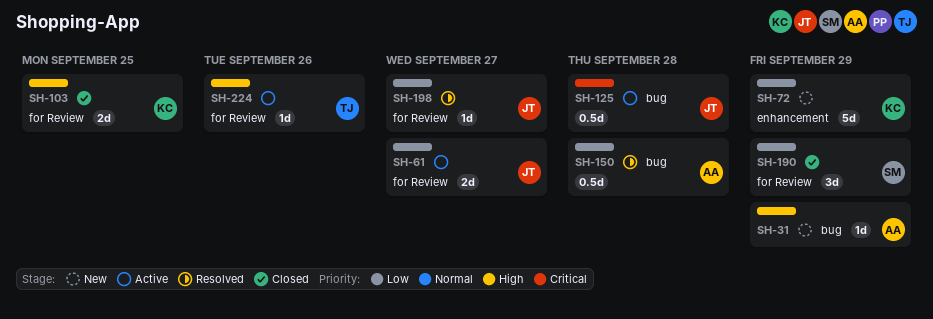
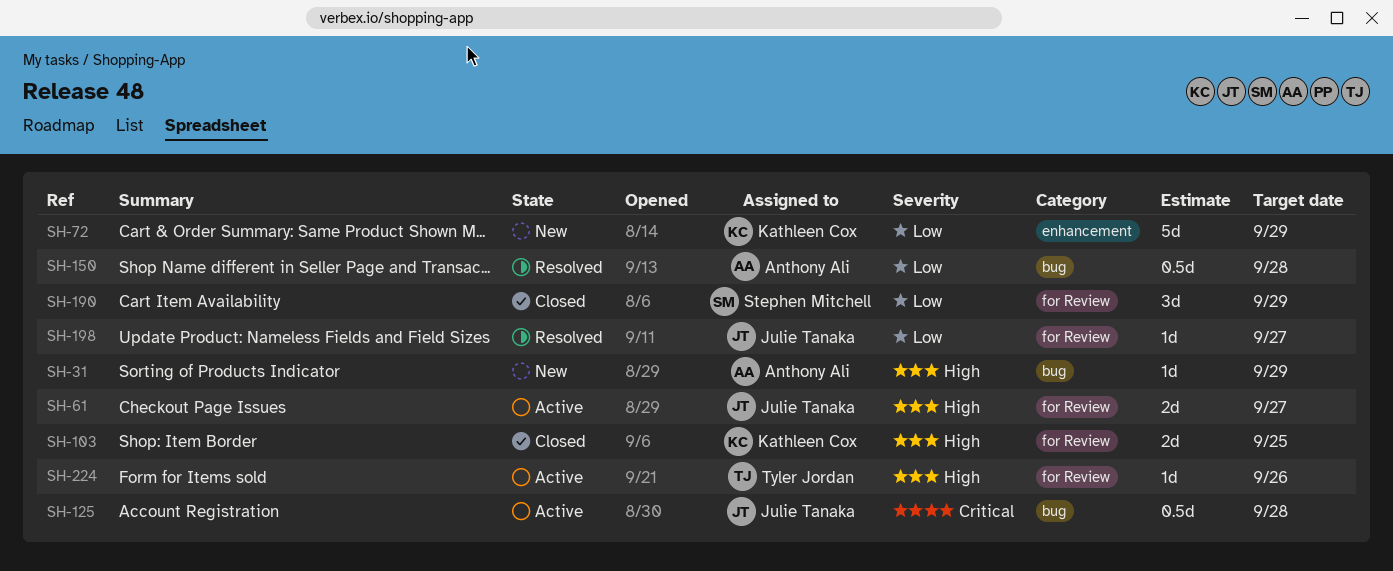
SH-61, priority: Low -> High

